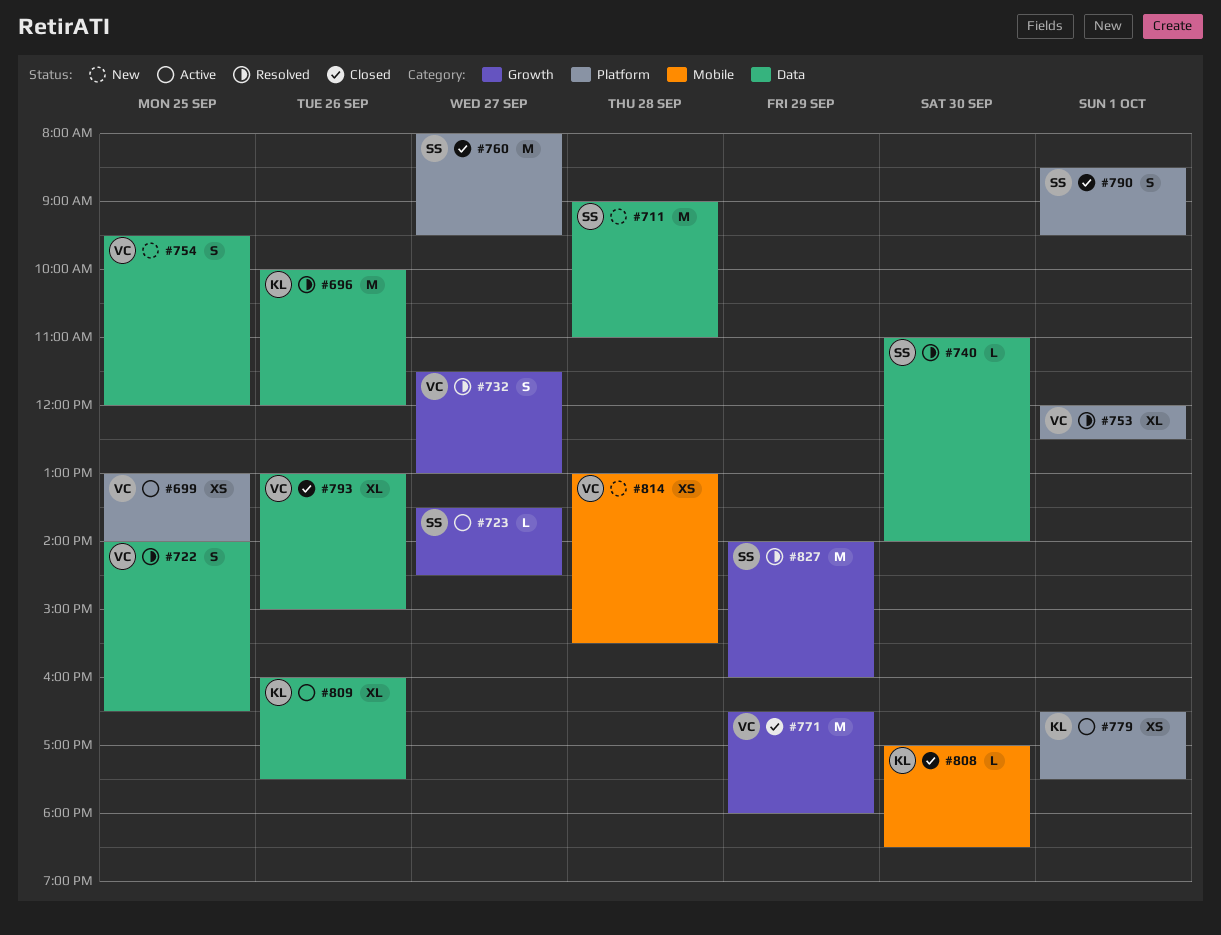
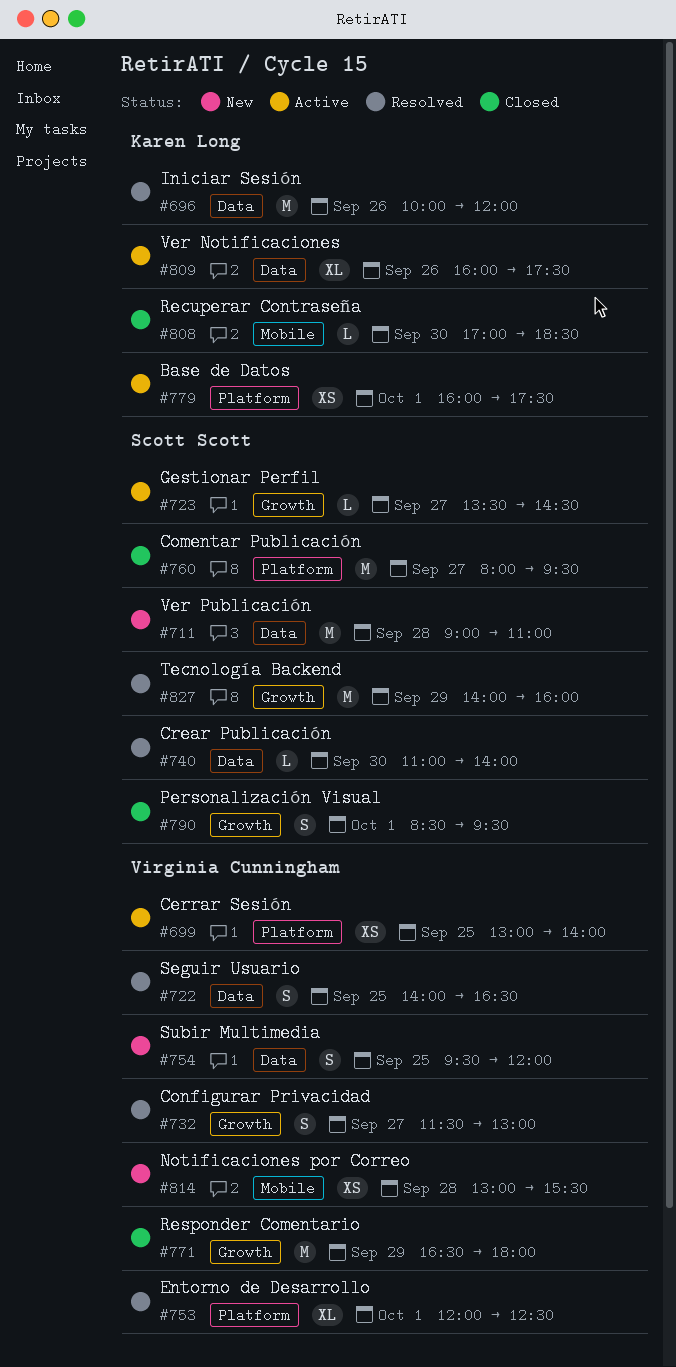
#779, begins: 16:30 -> 16:00
#790, label: Platform -> Growth
#793: present -> none

